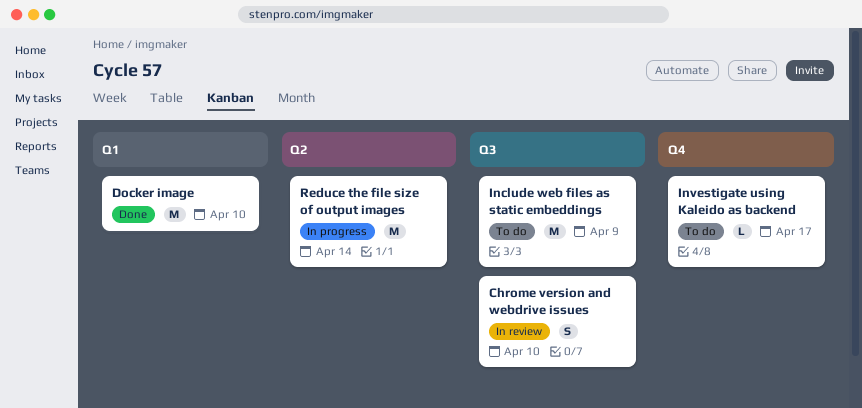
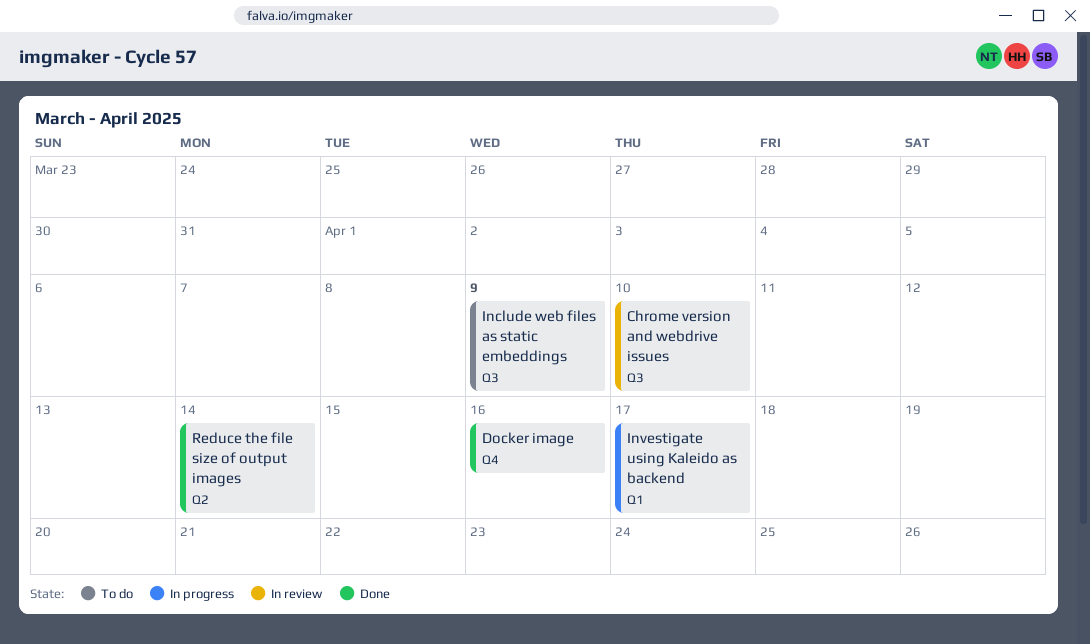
Docker image, label: Q1 -> Q4
Docker image, due: Apr 10 -> Apr 16
Investigate using Kaleido as backend, status: To do -> In progress
Investigate using Kaleido as backend, label: Q4 -> Q1
Reduce the file size of output images, status: In progress -> Done

